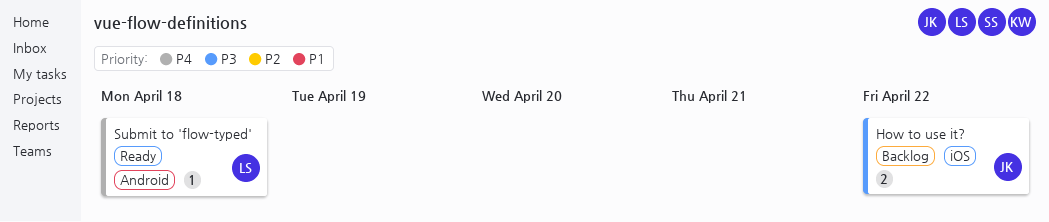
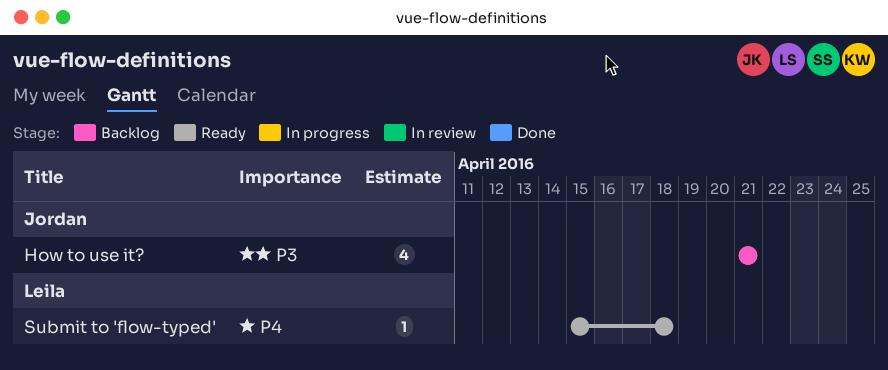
How to use it?, estimate: 2 -> 4
How to use it?, due: Apr 22 -> Apr 21

